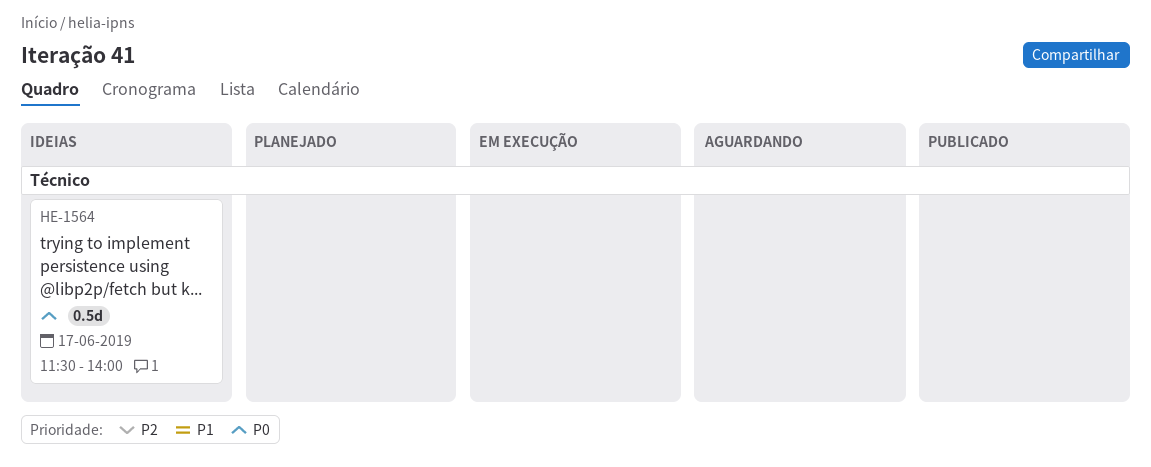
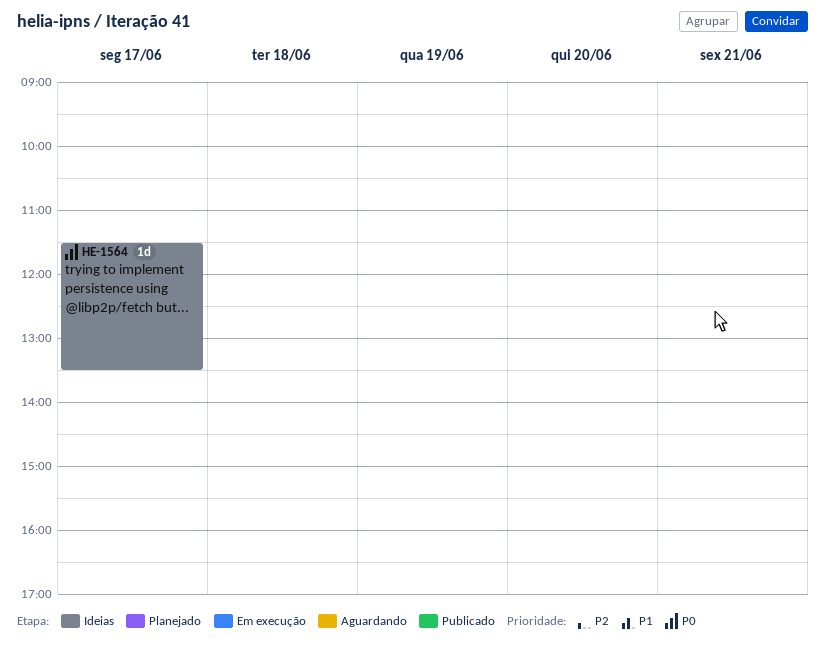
HE-1564, estimate: 0.5d -> 1d
HE-1564, ends: 14:00 -> 13:30

